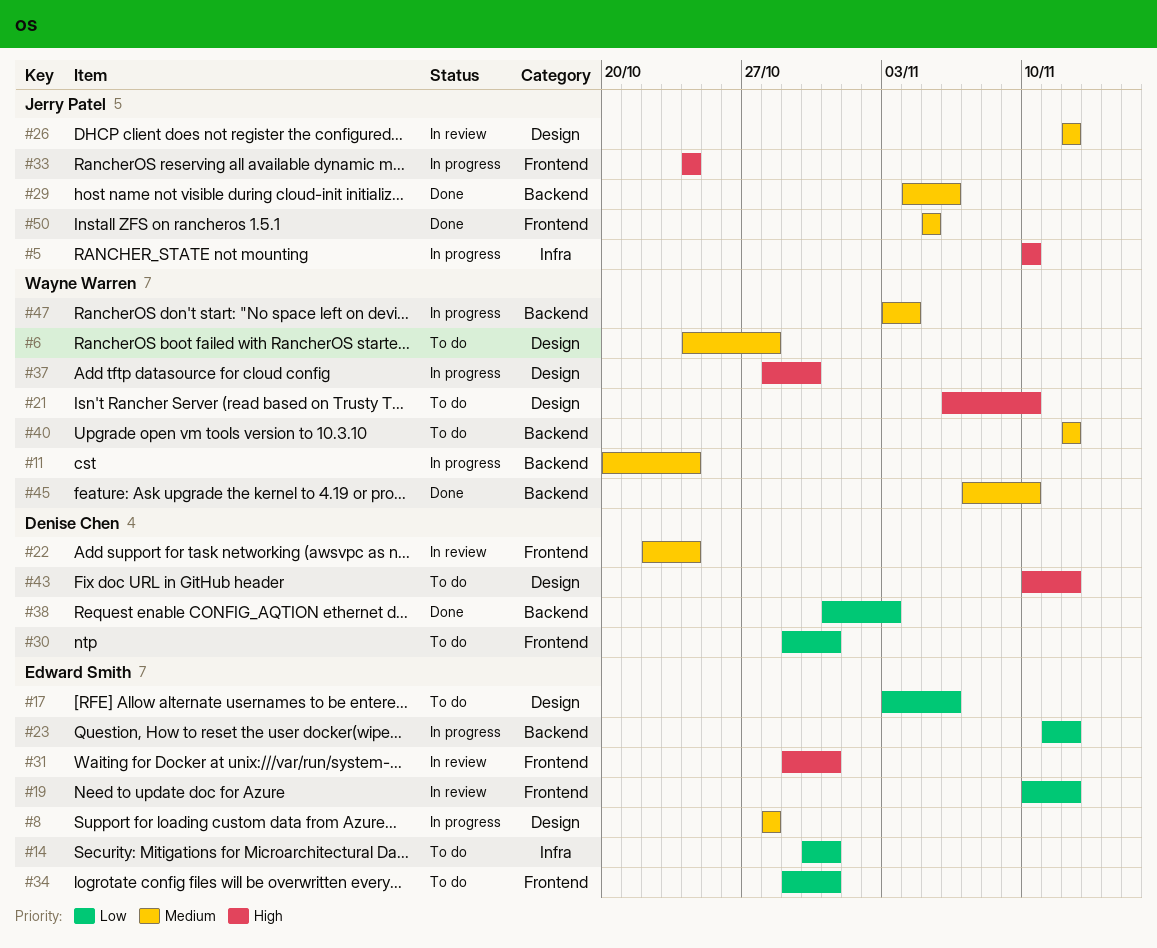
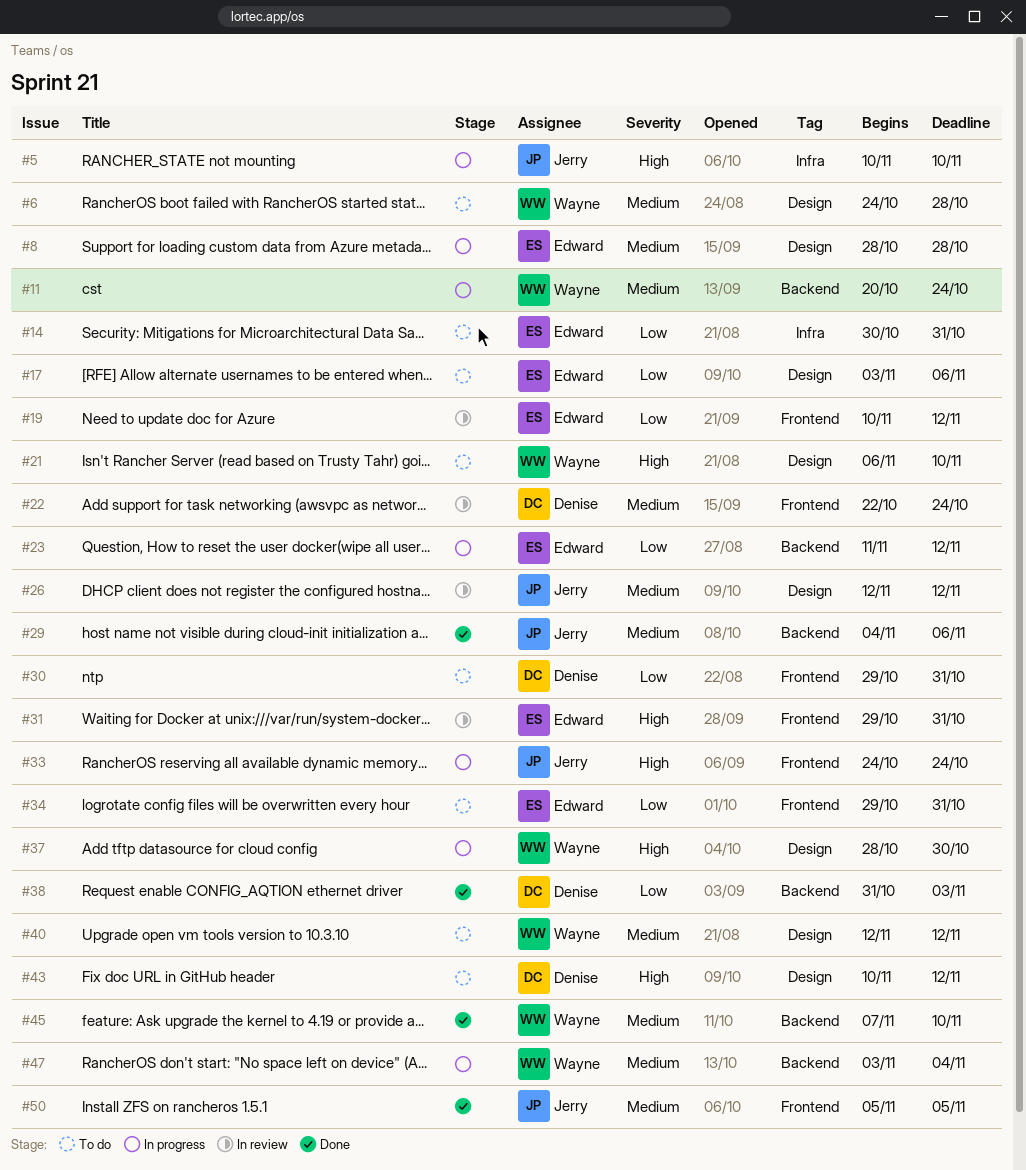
#40, label: Backend -> Design

